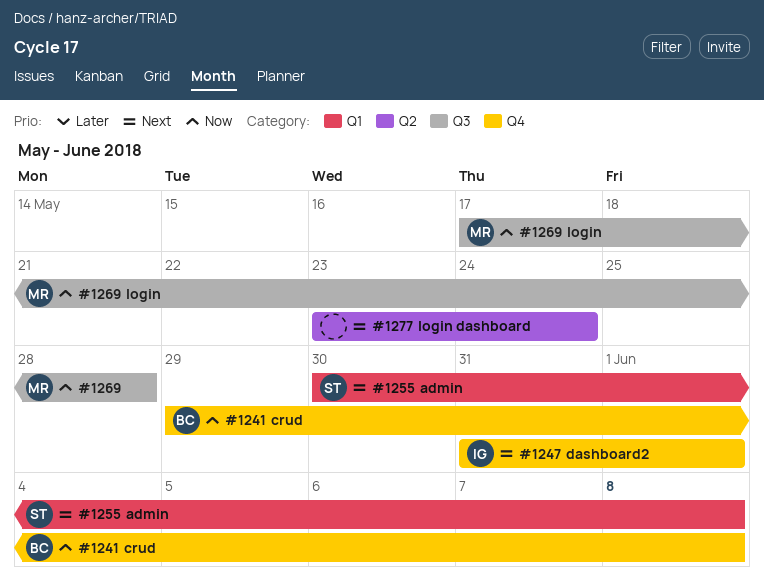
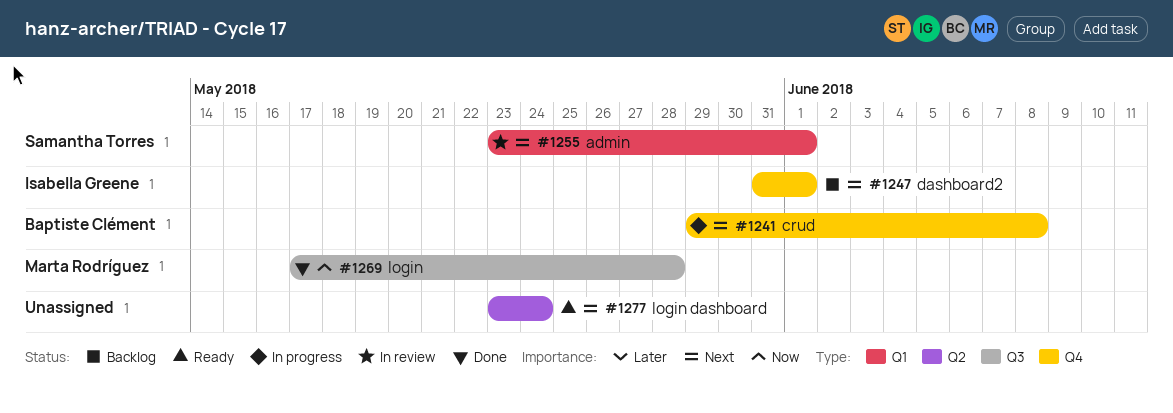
#1241, priority: Now -> Next
#1255, start: May 30 -> May 23
#1255, due: Jun 8 -> Jun 1

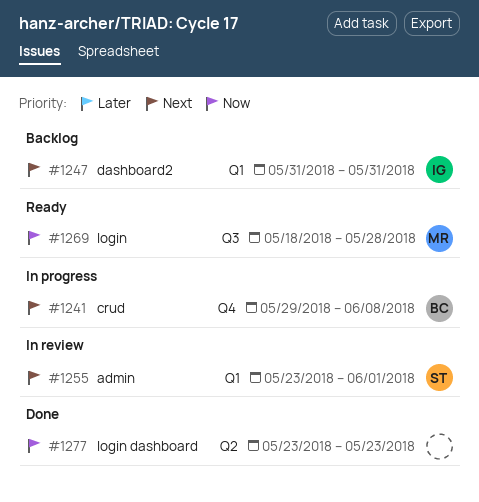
#1247, label: Q4 -> Q1
#1247, due: Jun 1 -> May 31
#1269, status: Done -> Ready
#1269, start: May 17 -> May 18
#1277, status: Ready -> Done
#1277, priority: Next -> Now
#1277, due: May 24 -> May 23

